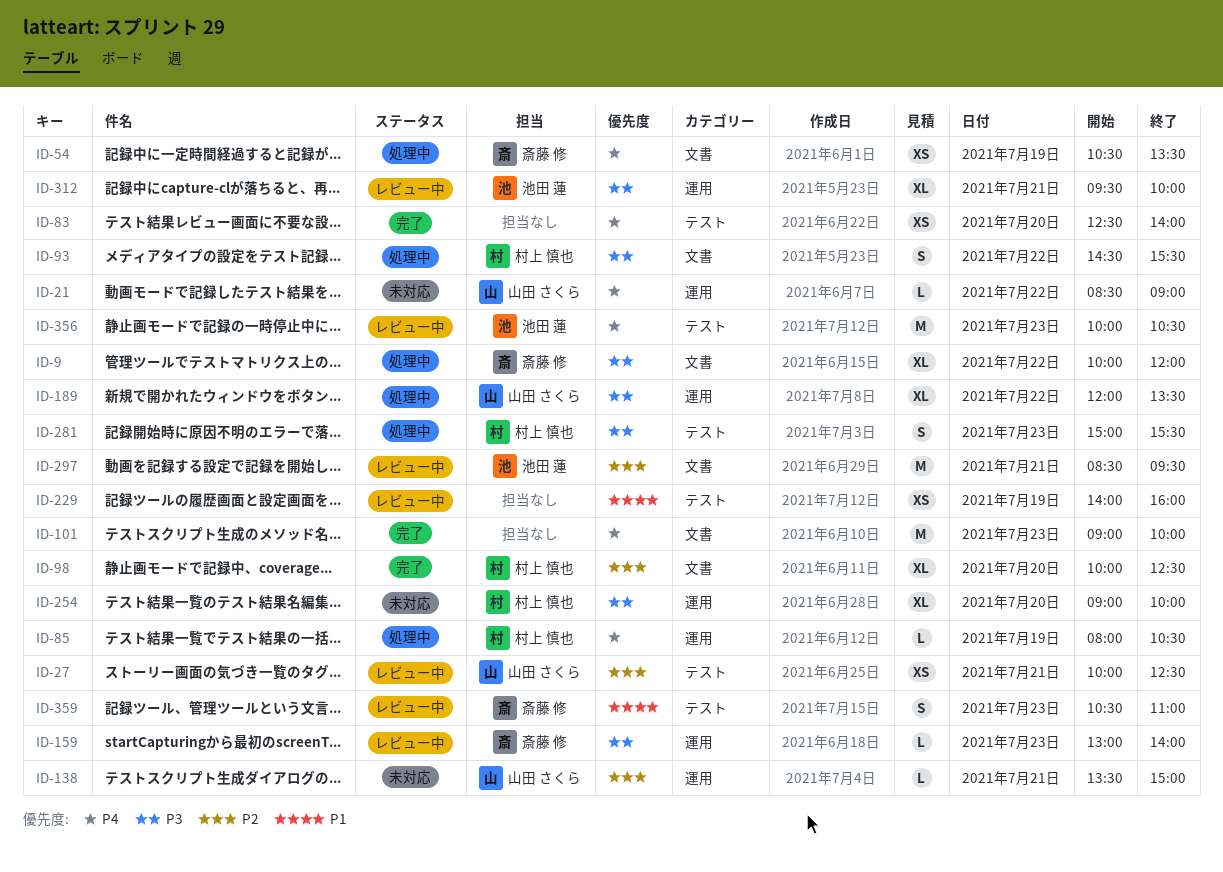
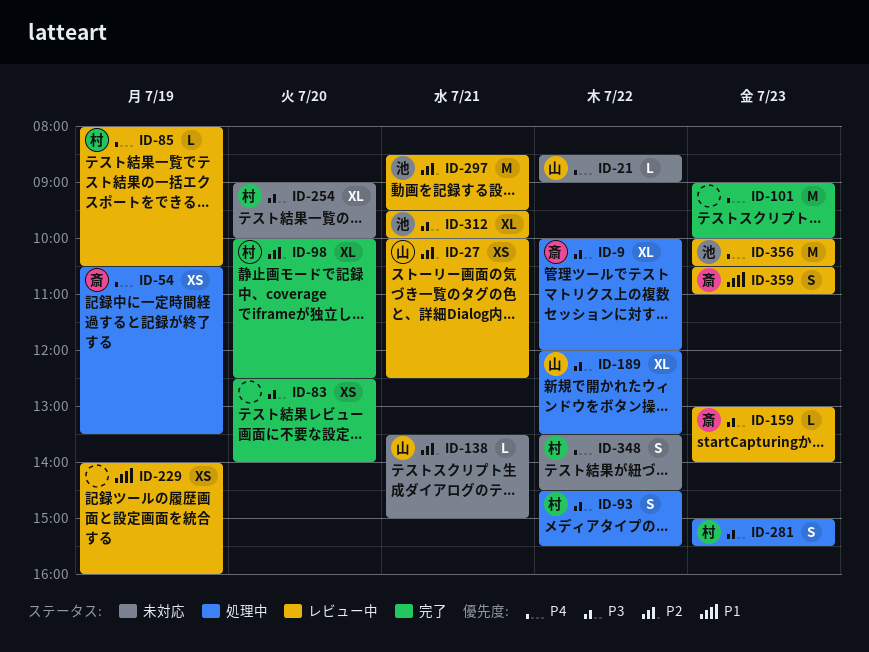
ID-83, priority: P4 -> P3
ID-85, status: 処理中 -> レビュー中
ID-348: none -> present

